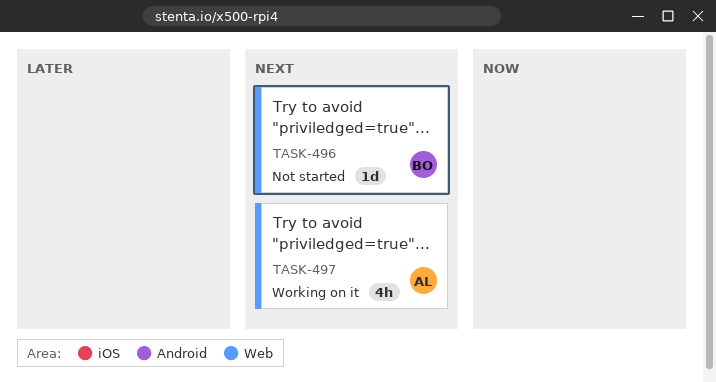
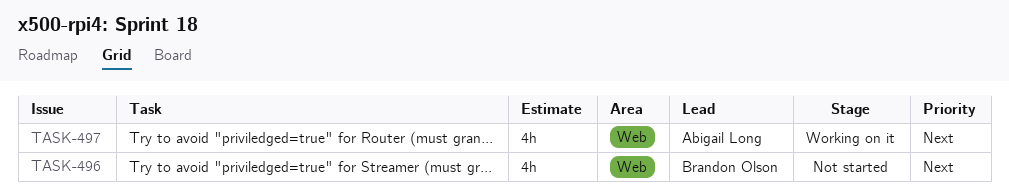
TASK-496, estimate: 1d -> 4h

